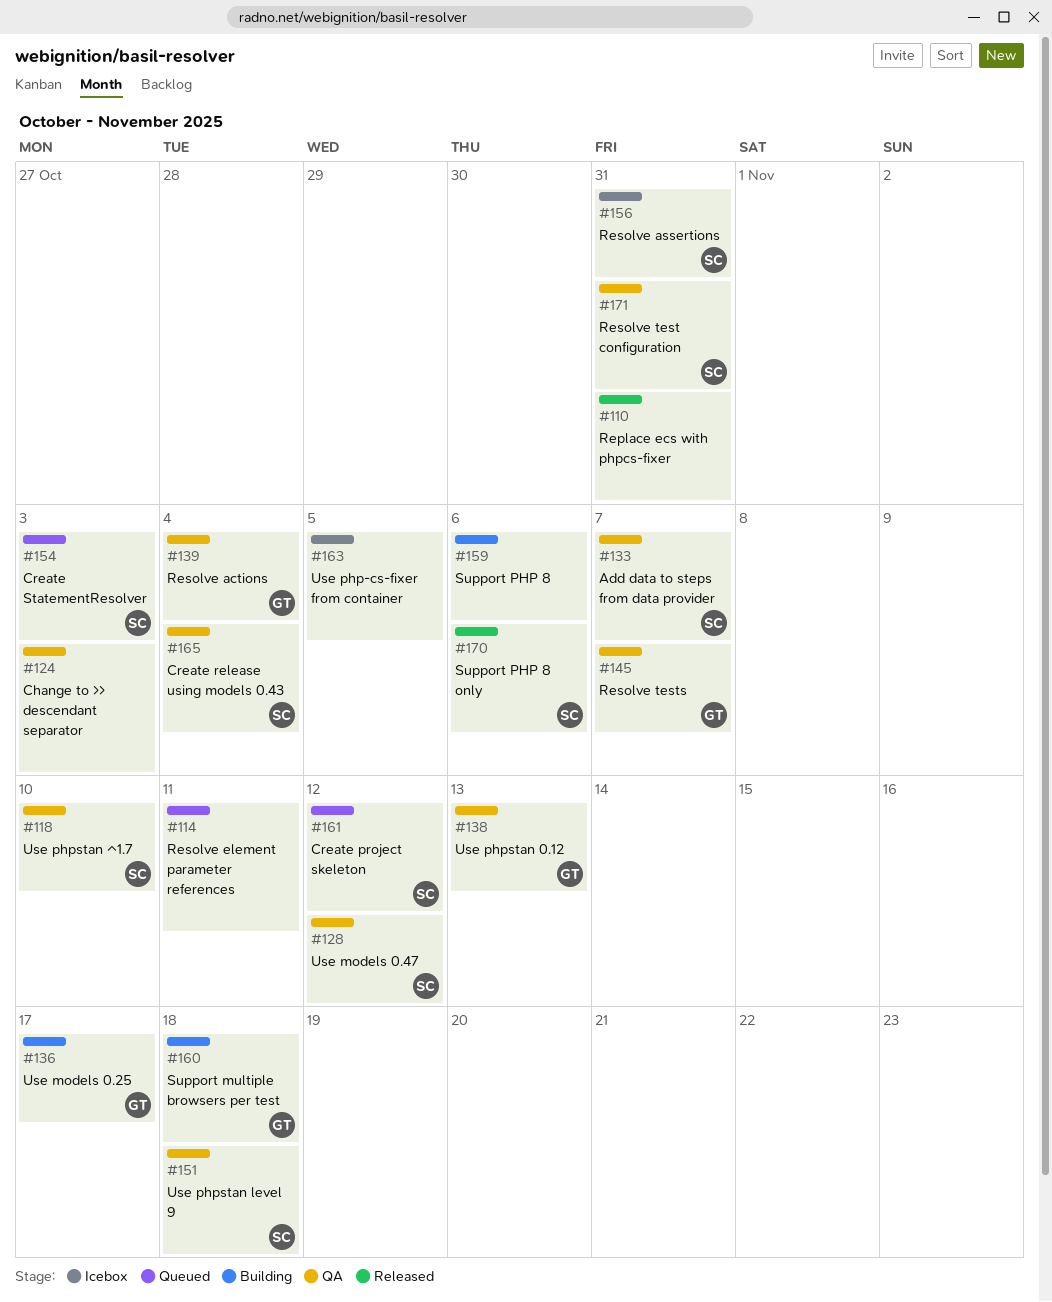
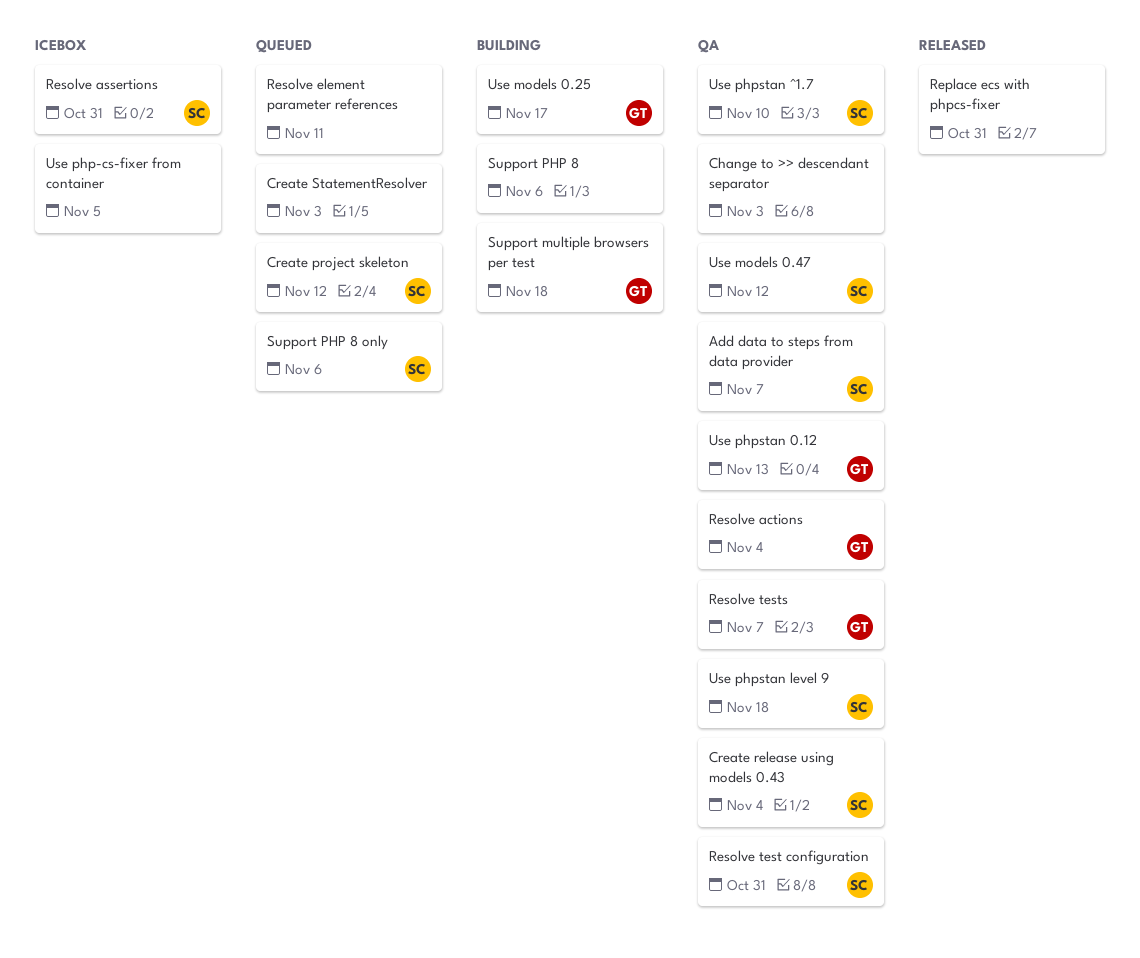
Create StatementResolver, owner: SC -> none
Support PHP 8 only, status: Released -> Queued

